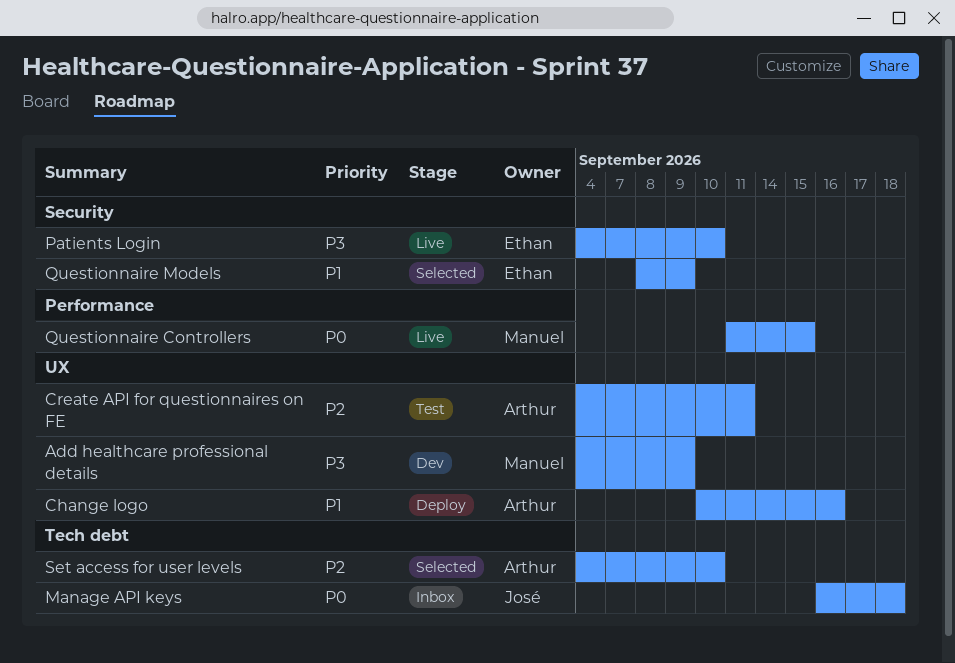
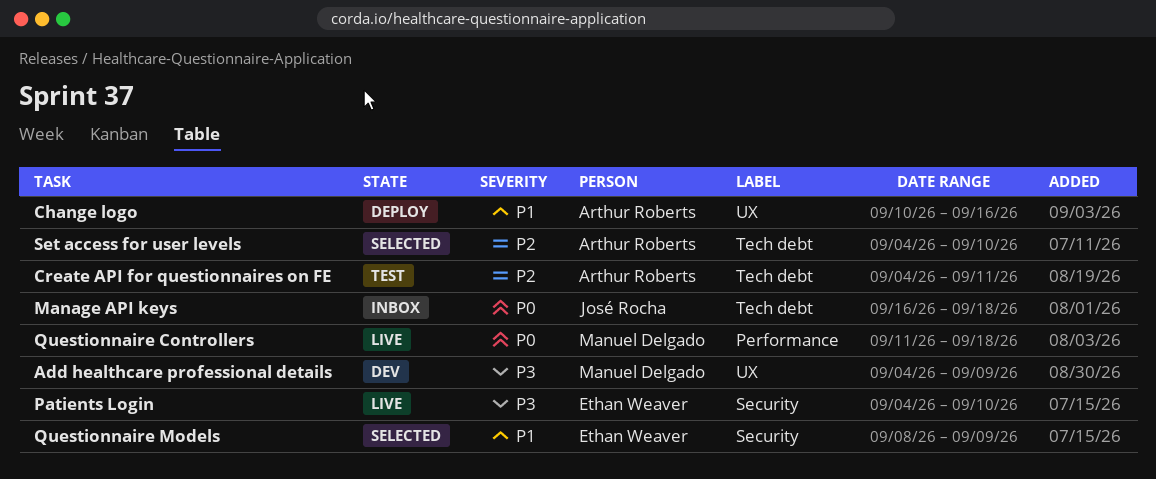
Create API for questionnaires on FE, label: UX -> Tech debt
Questionnaire Controllers, due: Sep 15 -> Sep 18

